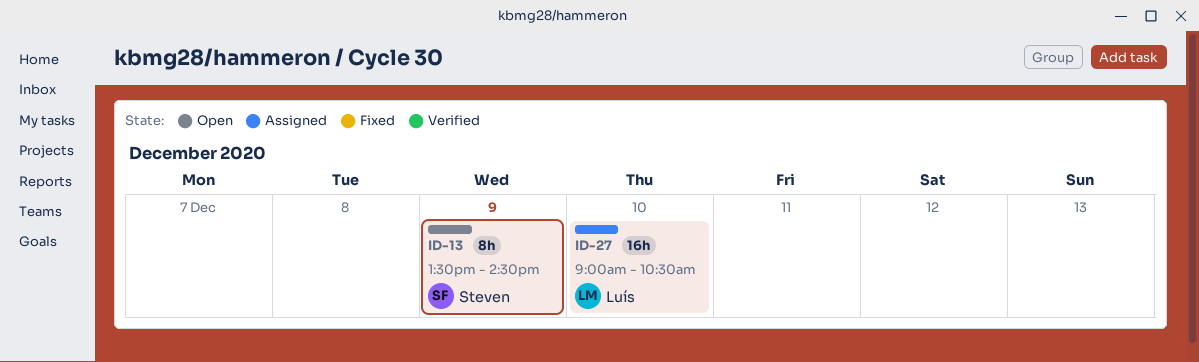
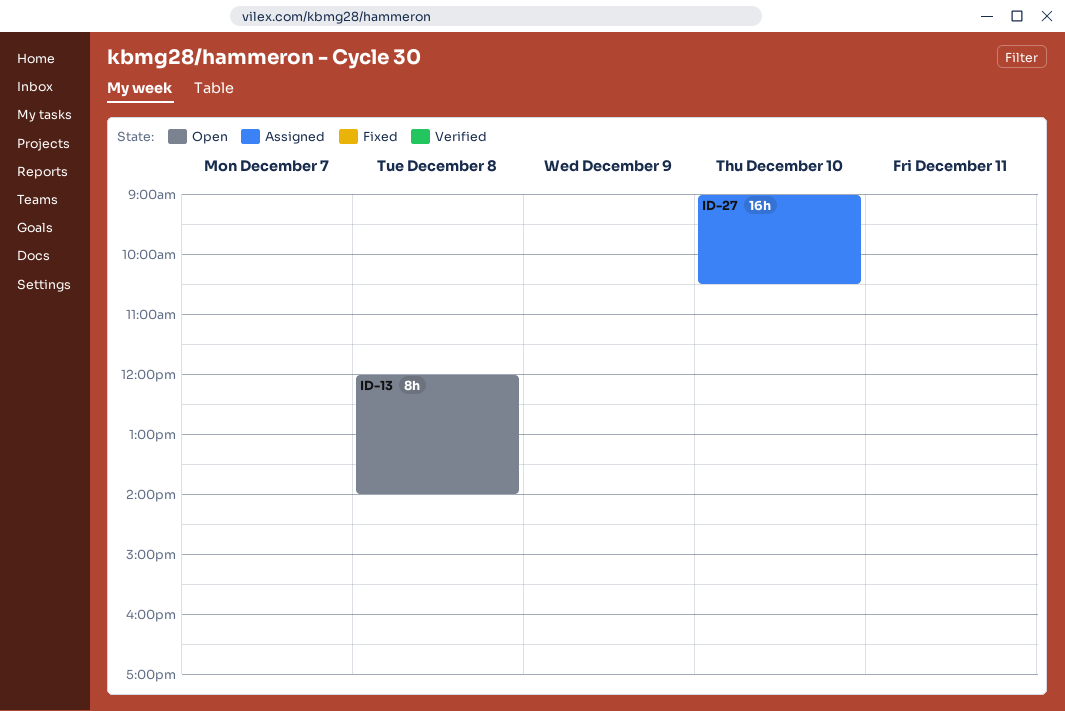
ID-13, day: Dec 9 -> Dec 8
ID-13, begins: 13:30 -> 12:00
ID-13, ends: 14:30 -> 14:00

